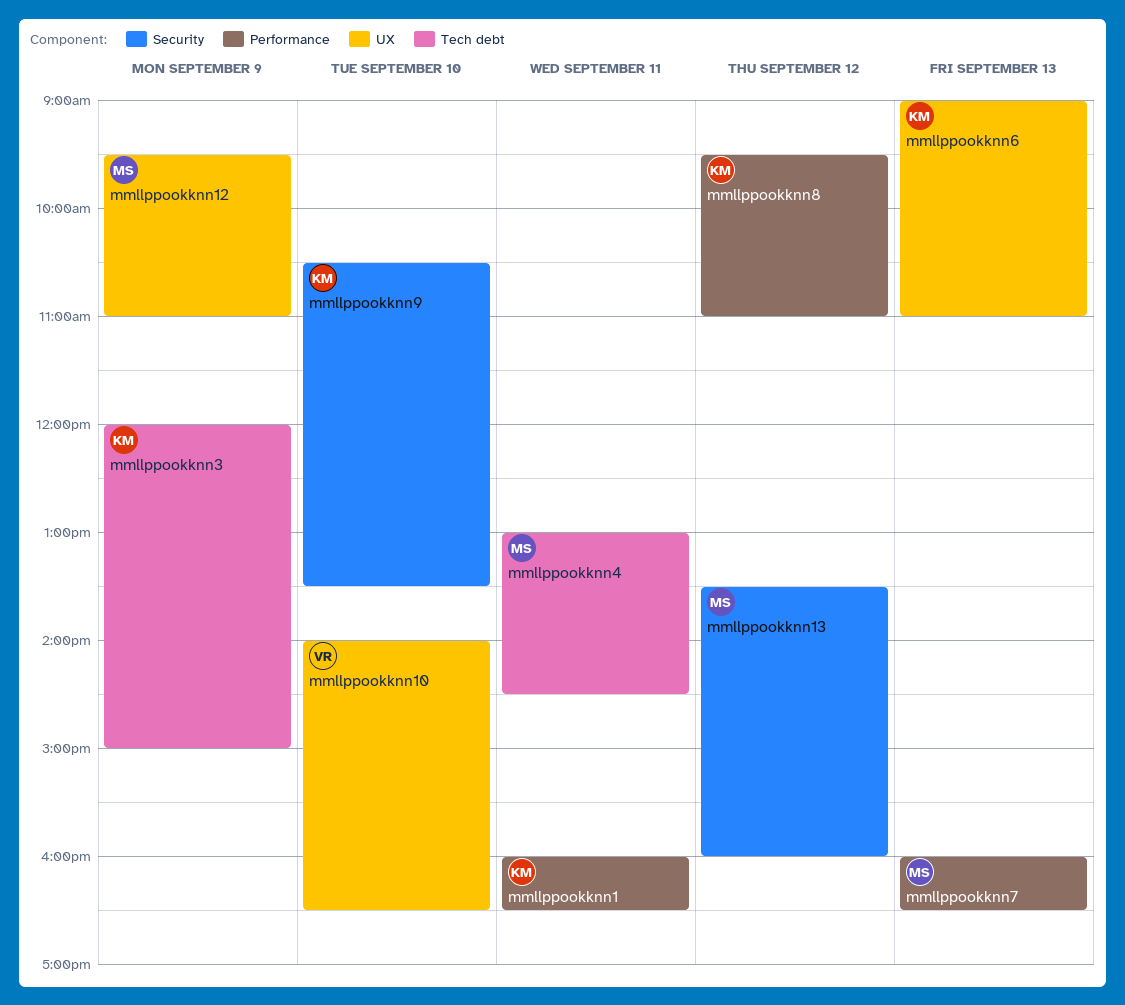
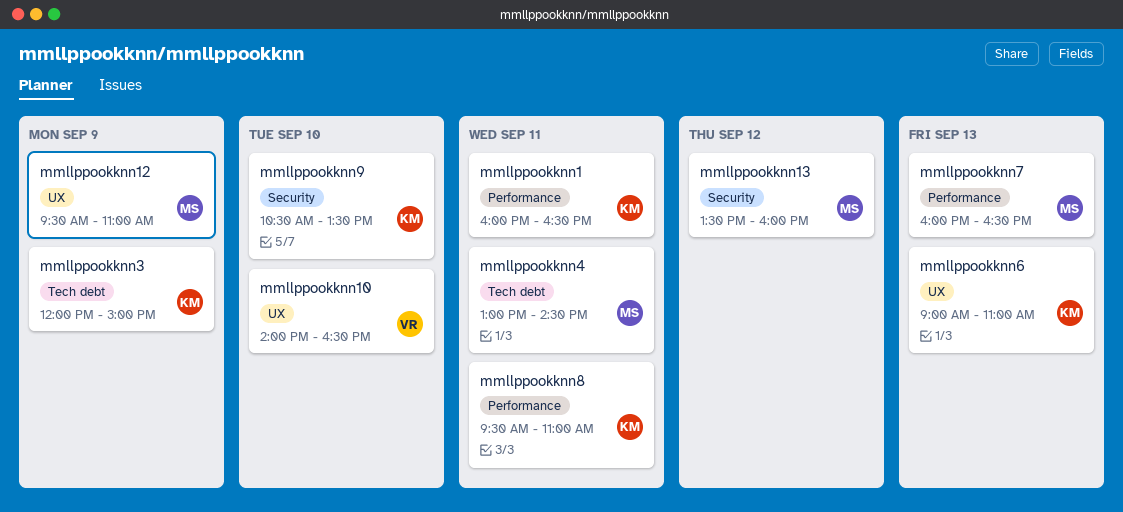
mmllppookknn8, day: Sep 12 -> Sep 11

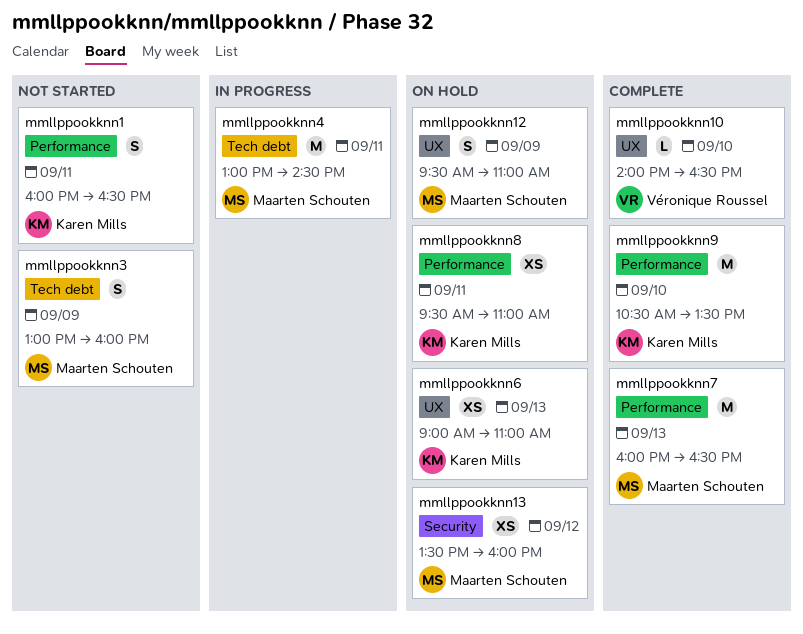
mmllppookknn3, owner: Karen Mills -> Maarten Schouten
mmllppookknn3, begins: 12:00 -> 13:00
mmllppookknn3, ends: 15:00 -> 16:00
mmllppookknn9, label: Security -> Performance

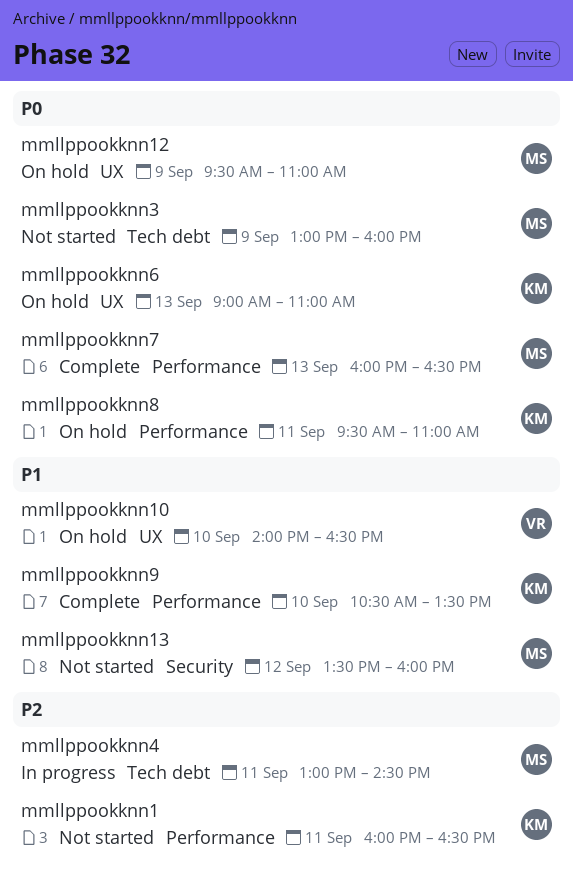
mmllppookknn10, status: Complete -> On hold
mmllppookknn13, status: On hold -> Not started

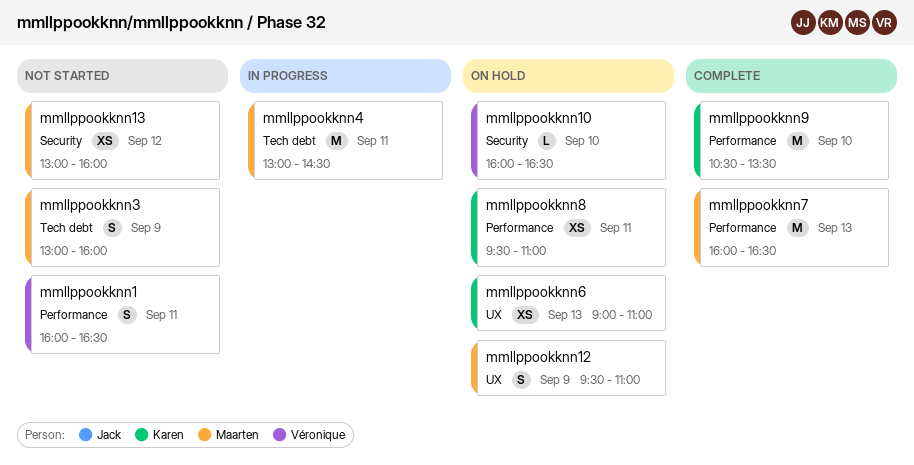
mmllppookknn1, owner: Karen -> Véronique
mmllppookknn10, label: UX -> Security
mmllppookknn10, begins: 14:00 -> 16:00
mmllppookknn13, begins: 13:30 -> 13:00

